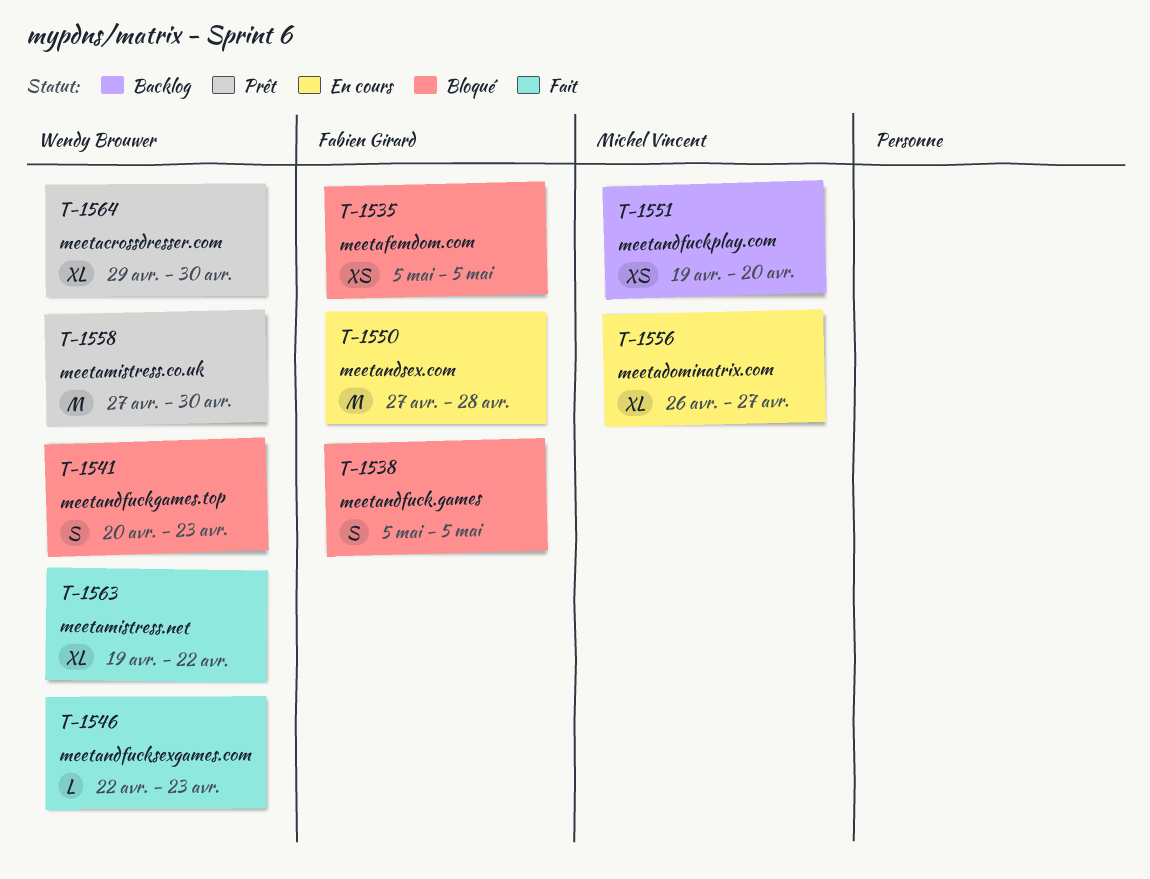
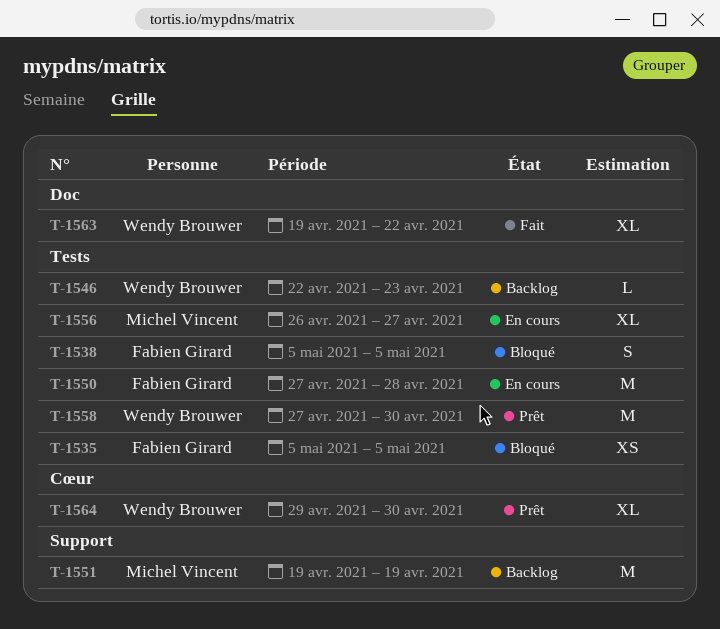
T-1541: present -> none
T-1546, status: Fait -> Backlog
T-1551, estimate: XS -> M
T-1551, due: Apr 20 -> Apr 19

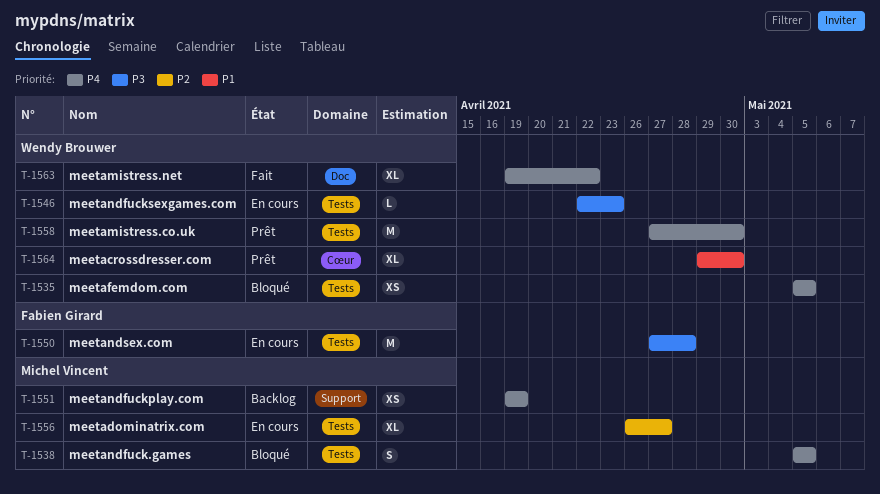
T-1535, owner: Fabien Girard -> Wendy Brouwer
T-1538, owner: Fabien Girard -> Michel Vincent
T-1546, status: Backlog -> En cours
T-1551, estimate: M -> XS

